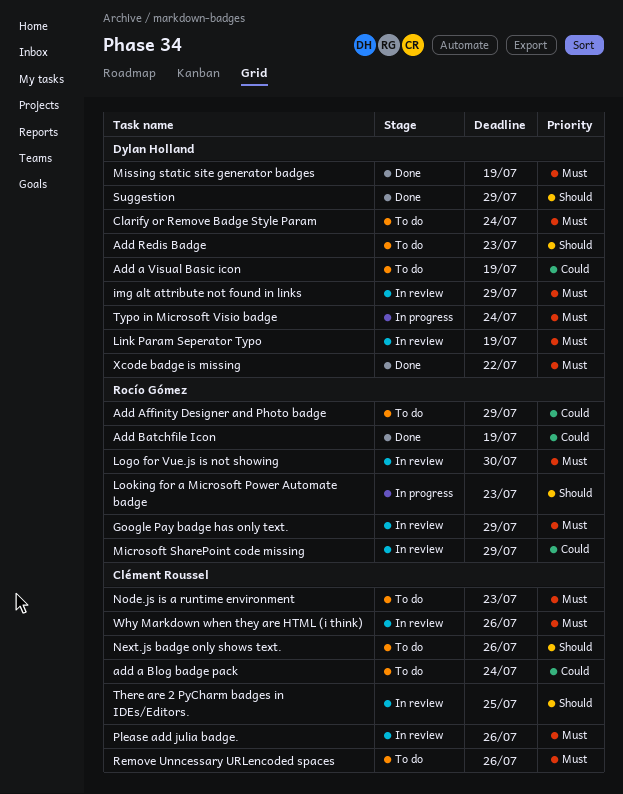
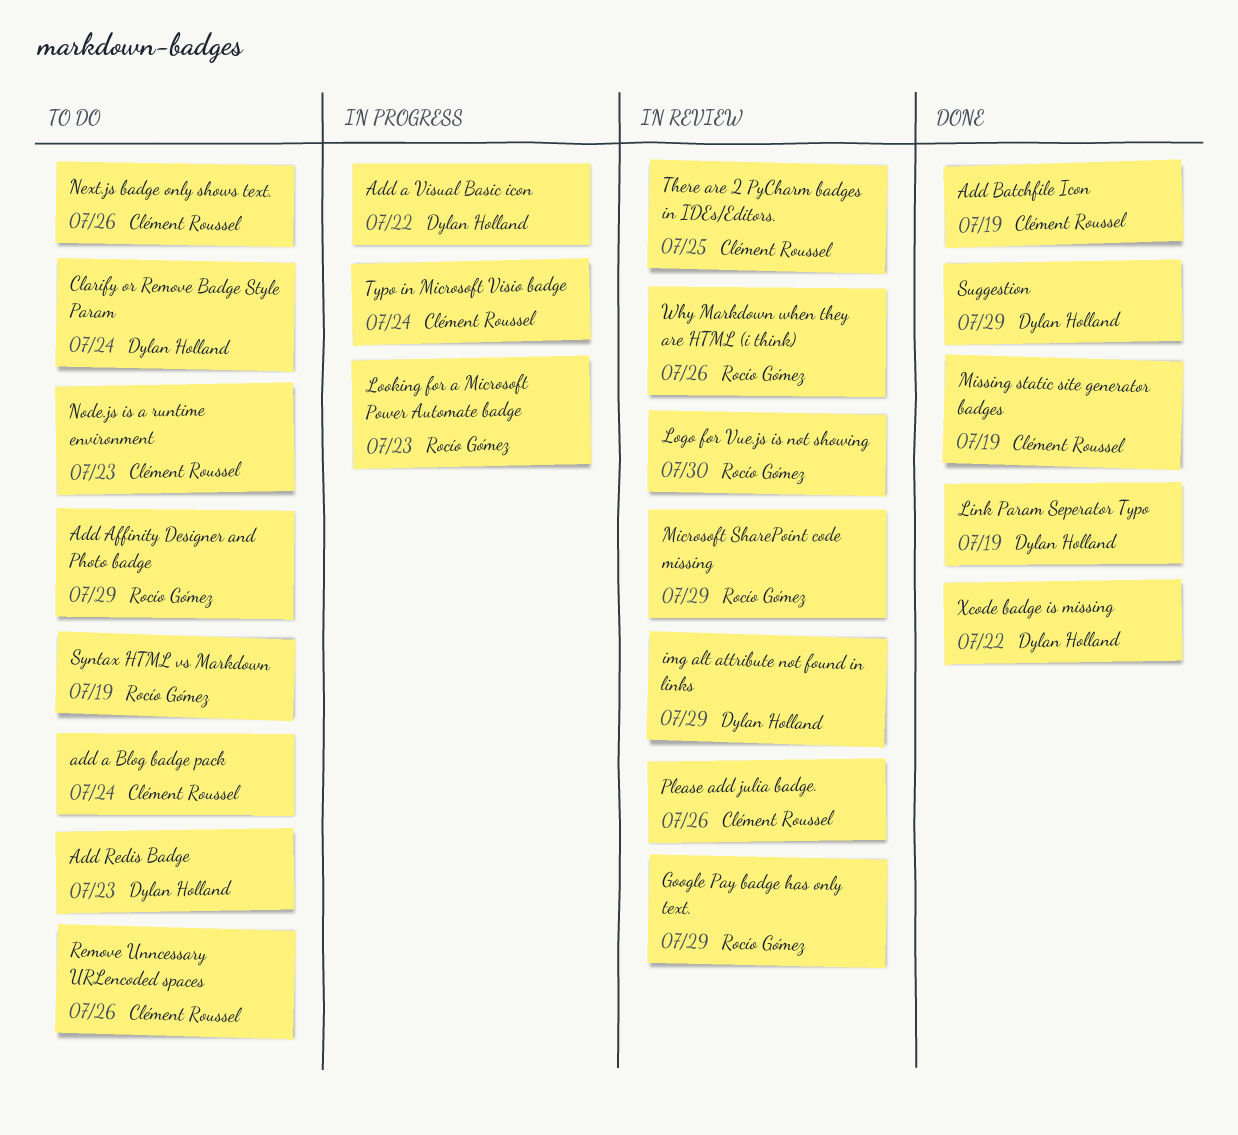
Add a Visual Basic icon, status: To do -> In progress
Add a Visual Basic icon, due: Jul 19 -> Jul 22
Add Batchfile Icon, owner: Rocío Gómez -> Clément Roussel
Link Param Seperator Typo, status: In review -> Done
Missing static site generator badges, owner: Dylan Holland -> Clément Roussel
Syntax HTML vs Markdown: none -> present
Typo in Microsoft Visio badge, owner: Dylan Holland -> Clément Roussel
Why Markdown when they are HTML (i think), owner: Clément Roussel -> Rocío Gómez

